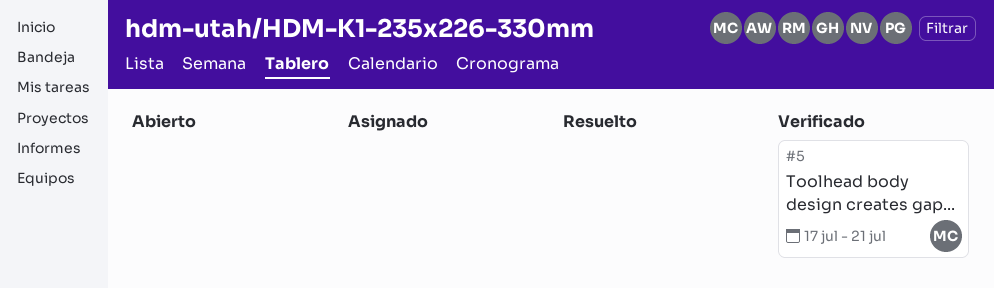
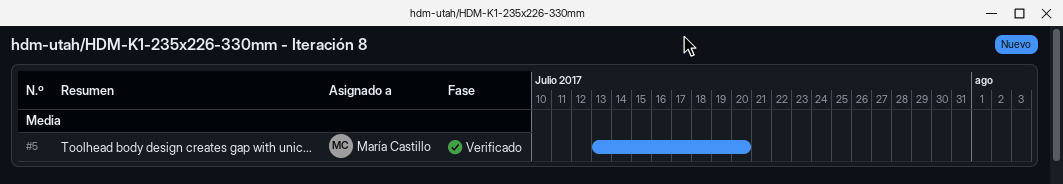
#5, start: Jul 17 -> Jul 13
#5, due: Jul 21 -> Jul 20

